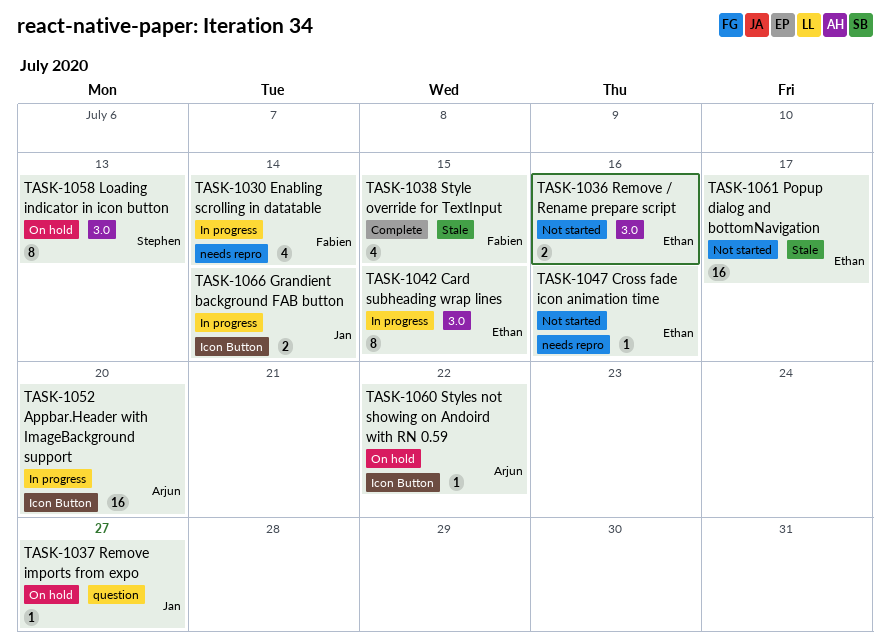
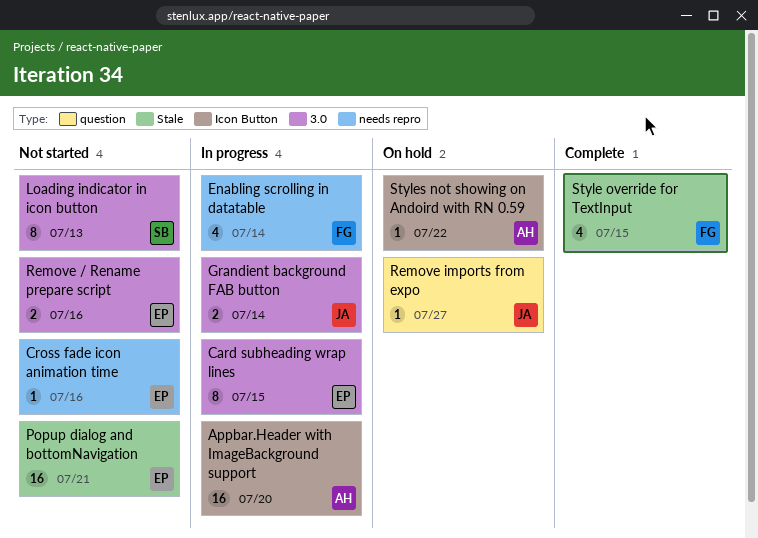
Grandient background FAB button, label: Icon Button -> 3.0
Loading indicator in icon button, status: On hold -> Not started
Popup dialog and bottomNavigation, due: Jul 17 -> Jul 21

